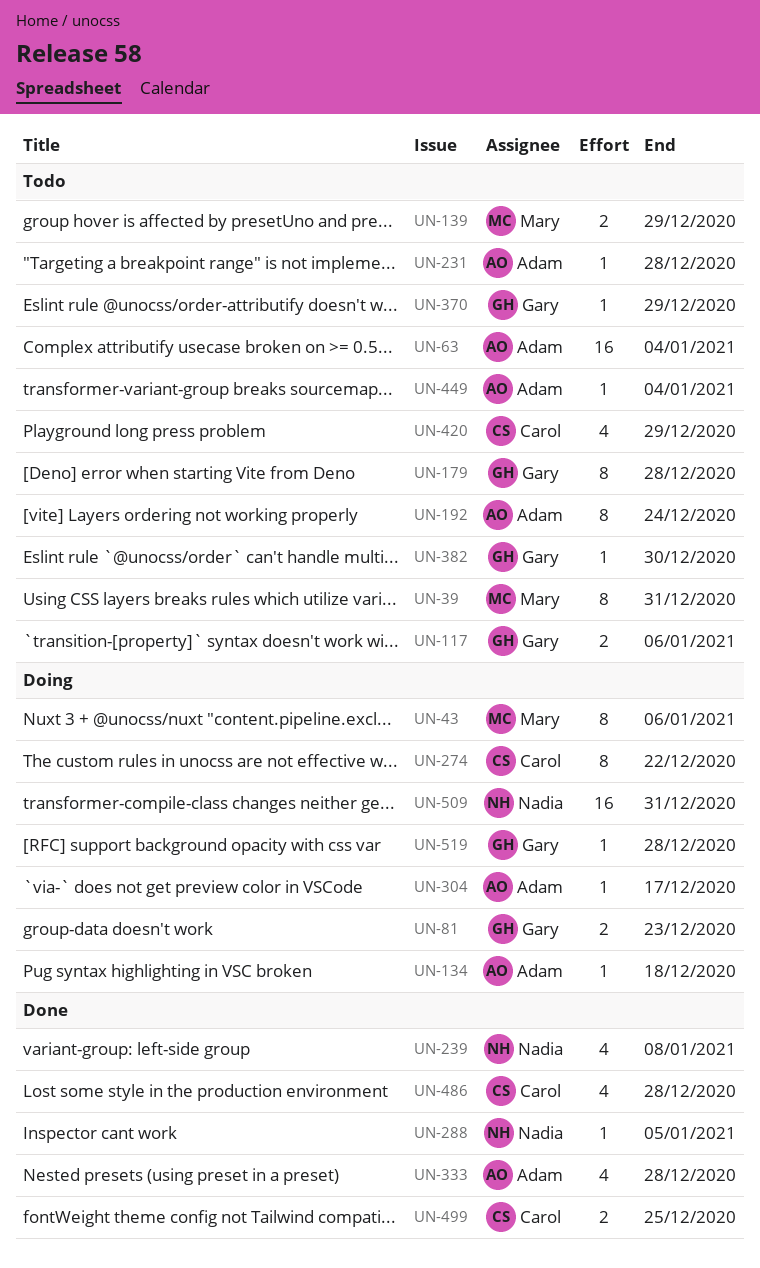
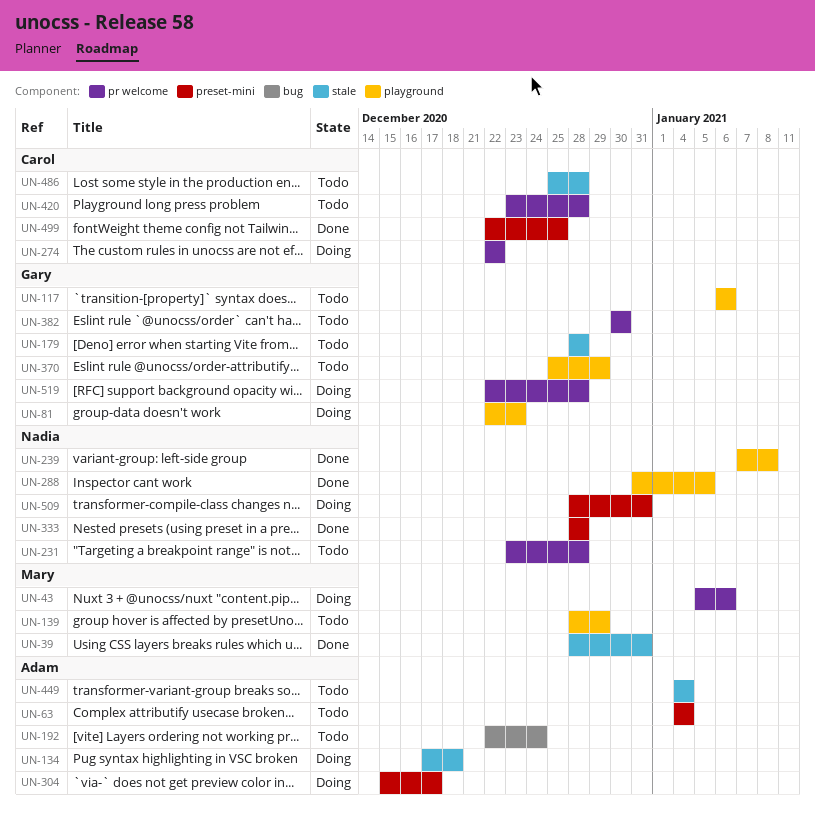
UN-39, status: Todo -> Done
UN-231, owner: Adam -> Nadia
UN-333, owner: Adam -> Nadia
UN-420, due: Dec 29 -> Dec 28
UN-486, status: Done -> Todo

